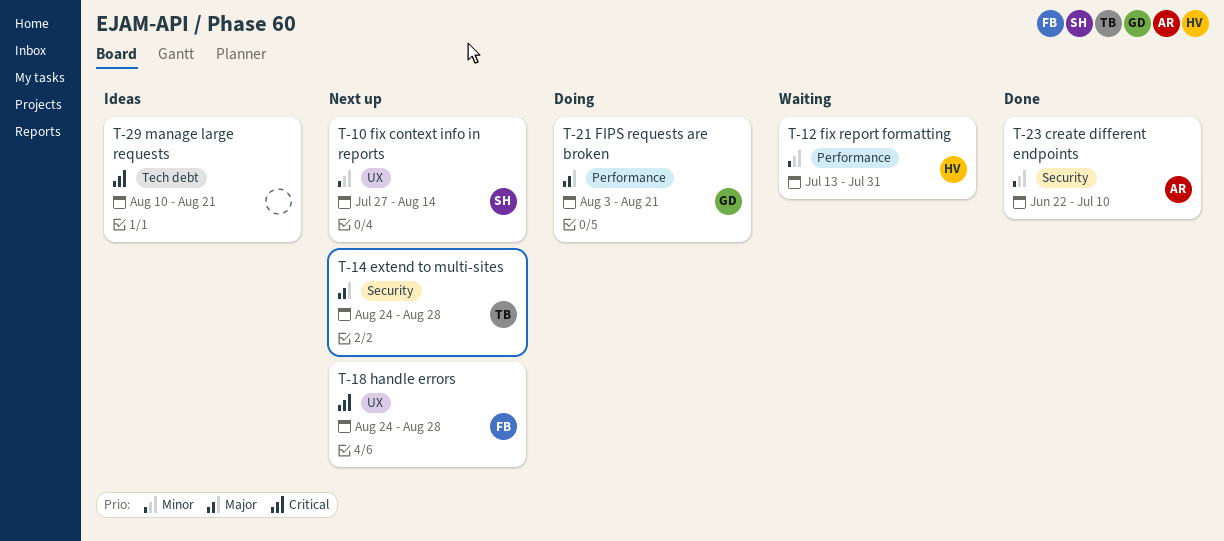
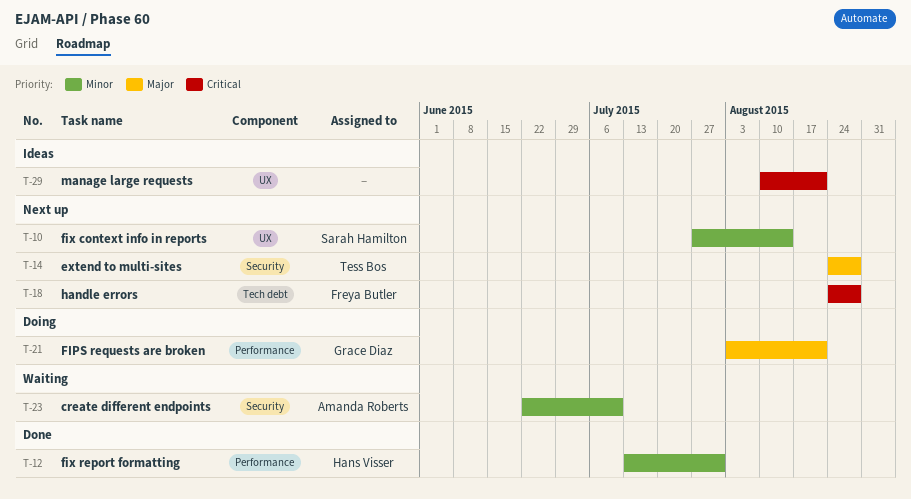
T-12, status: Waiting -> Done
T-18, label: UX -> Tech debt
T-23, status: Done -> Waiting
T-29, label: Tech debt -> UX

